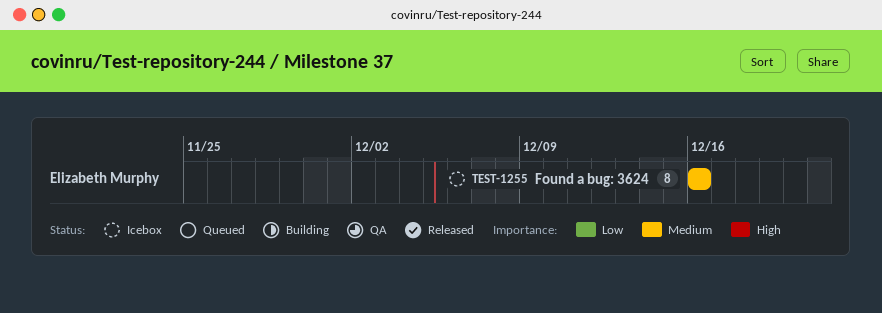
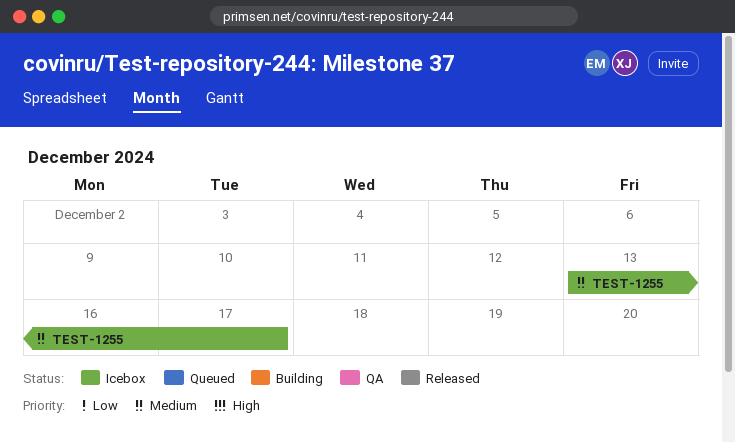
TEST-1255, start: Dec 16 -> Dec 13
TEST-1255, due: Dec 16 -> Dec 17

